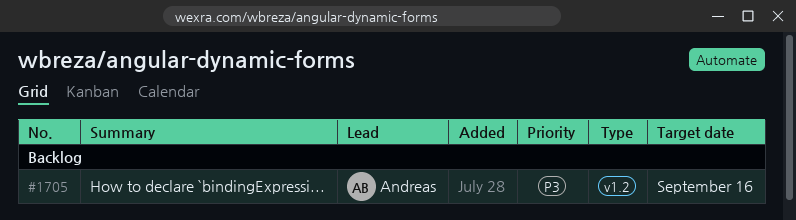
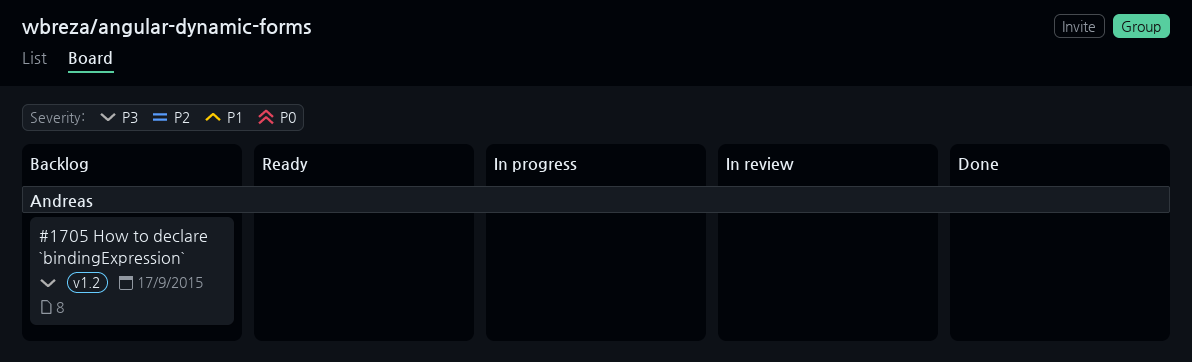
#1705, due: Sep 16 -> Sep 17

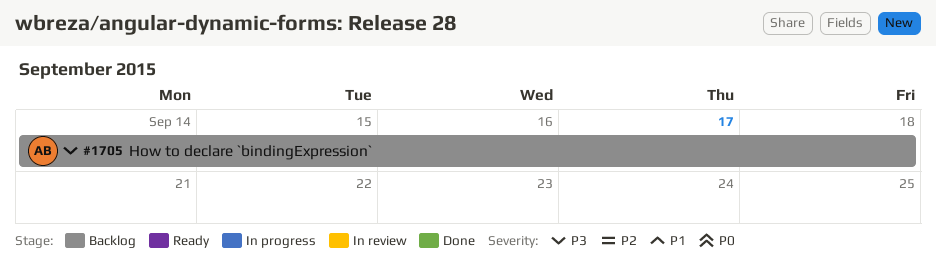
#1705, due: Sep 17 -> Sep 18

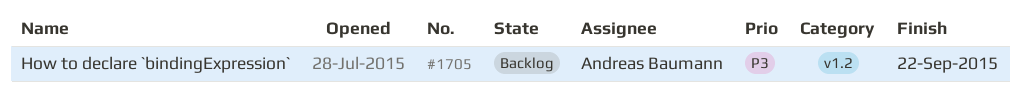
#1705, due: Sep 18 -> Sep 22

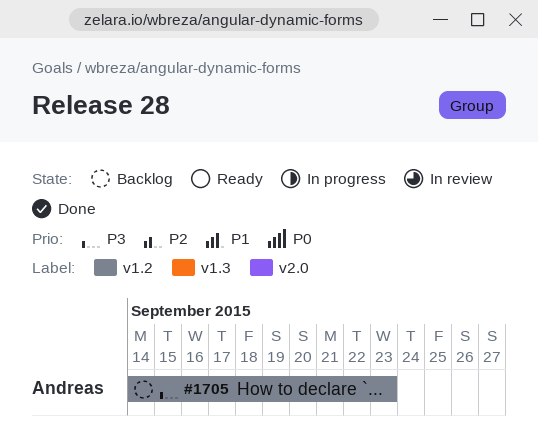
#1705, due: Sep 22 -> Sep 23

